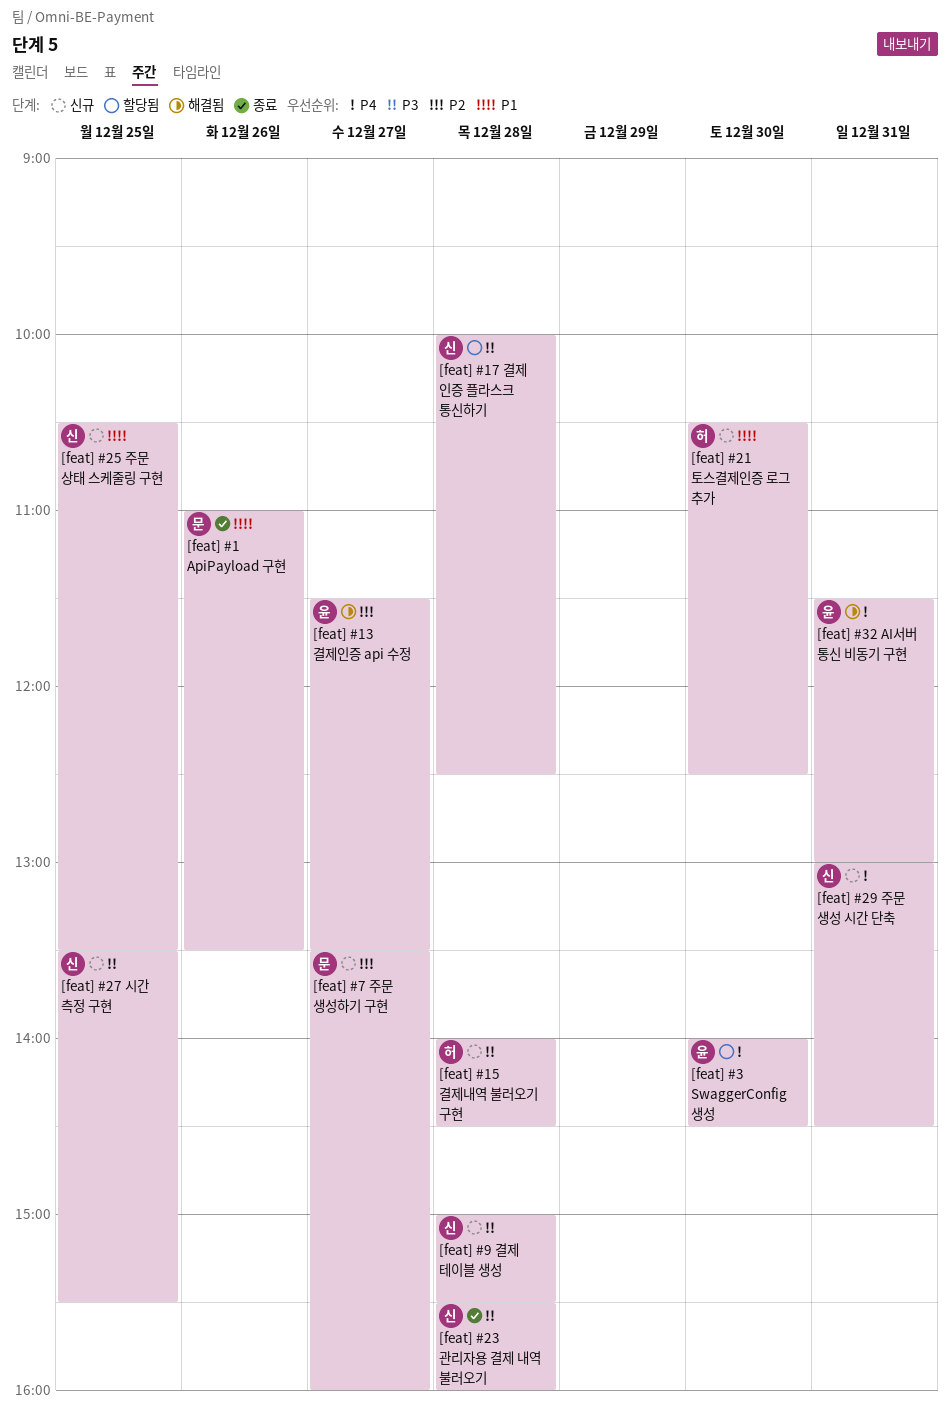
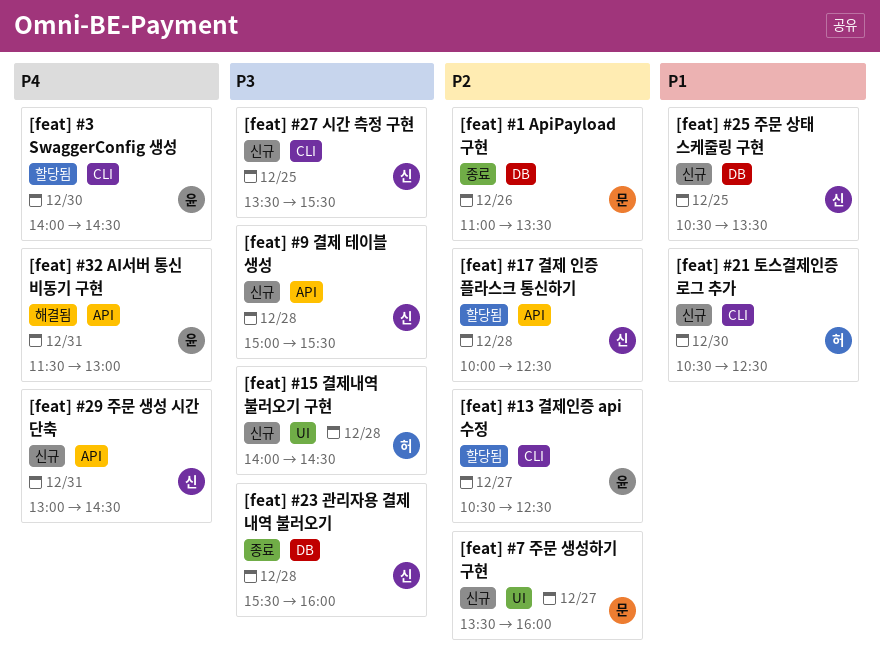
[feat] #1 ApiPayload 구현, priority: P1 -> P2
[feat] #13 결제인증 api 수정, status: 해결됨 -> 할당됨
[feat] #13 결제인증 api 수정, begins: 11:30 -> 10:30
[feat] #13 결제인증 api 수정, ends: 13:30 -> 12:30
[feat] #17 결제 인증 플라스크 통신하기, priority: P3 -> P2

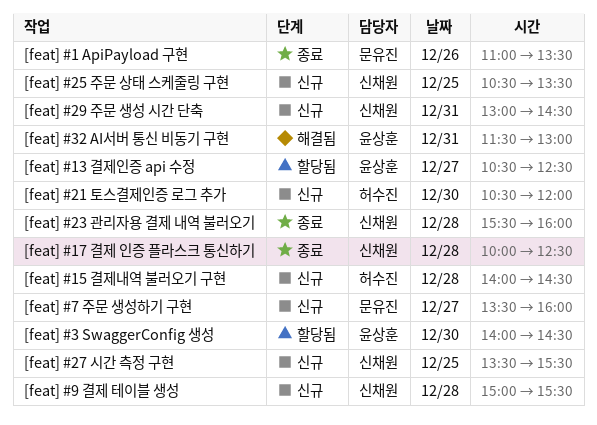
[feat] #17 결제 인증 플라스크 통신하기, status: 할당됨 -> 종료
[feat] #21 토스결제인증 로그 추가, ends: 12:30 -> 12:00

